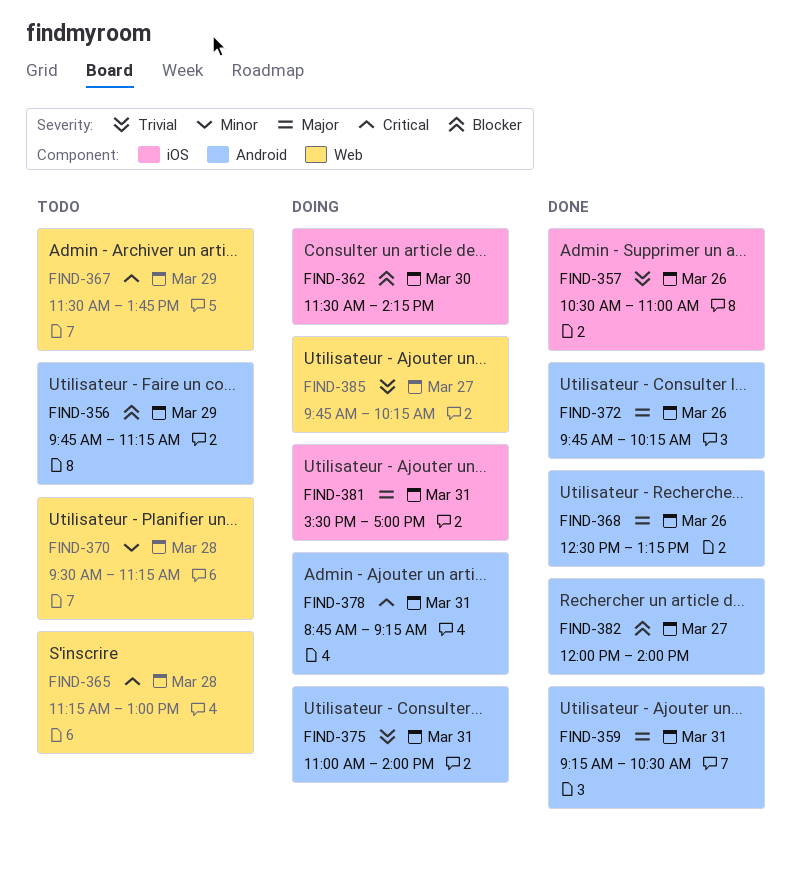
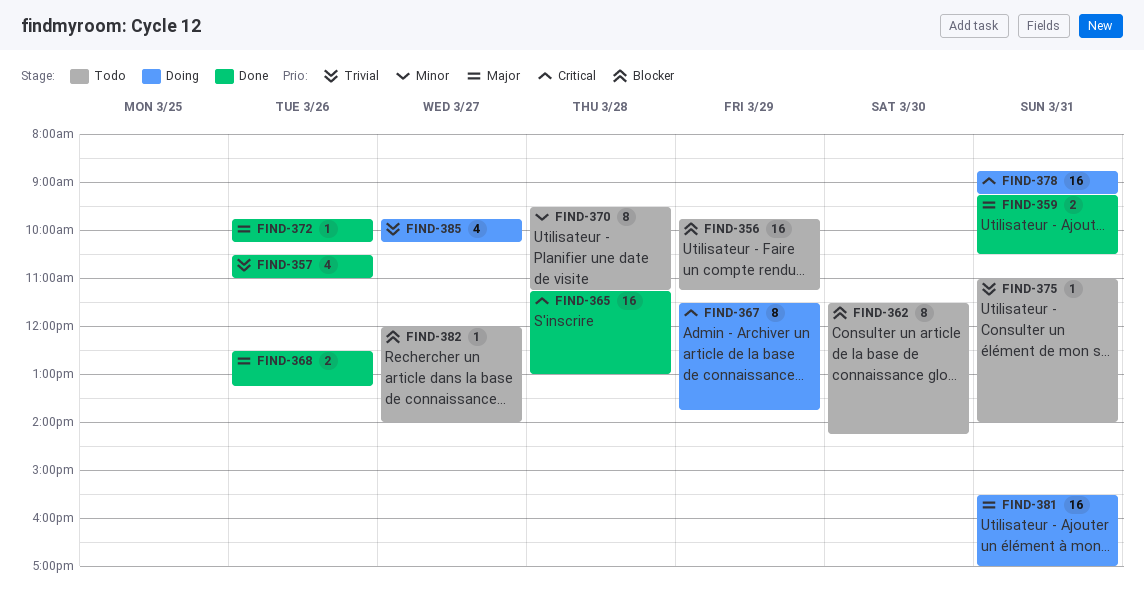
FIND-362, status: Doing -> Todo
FIND-365, status: Todo -> Done
FIND-367, status: Todo -> Doing
FIND-375, status: Doing -> Todo
FIND-382, status: Done -> Todo

